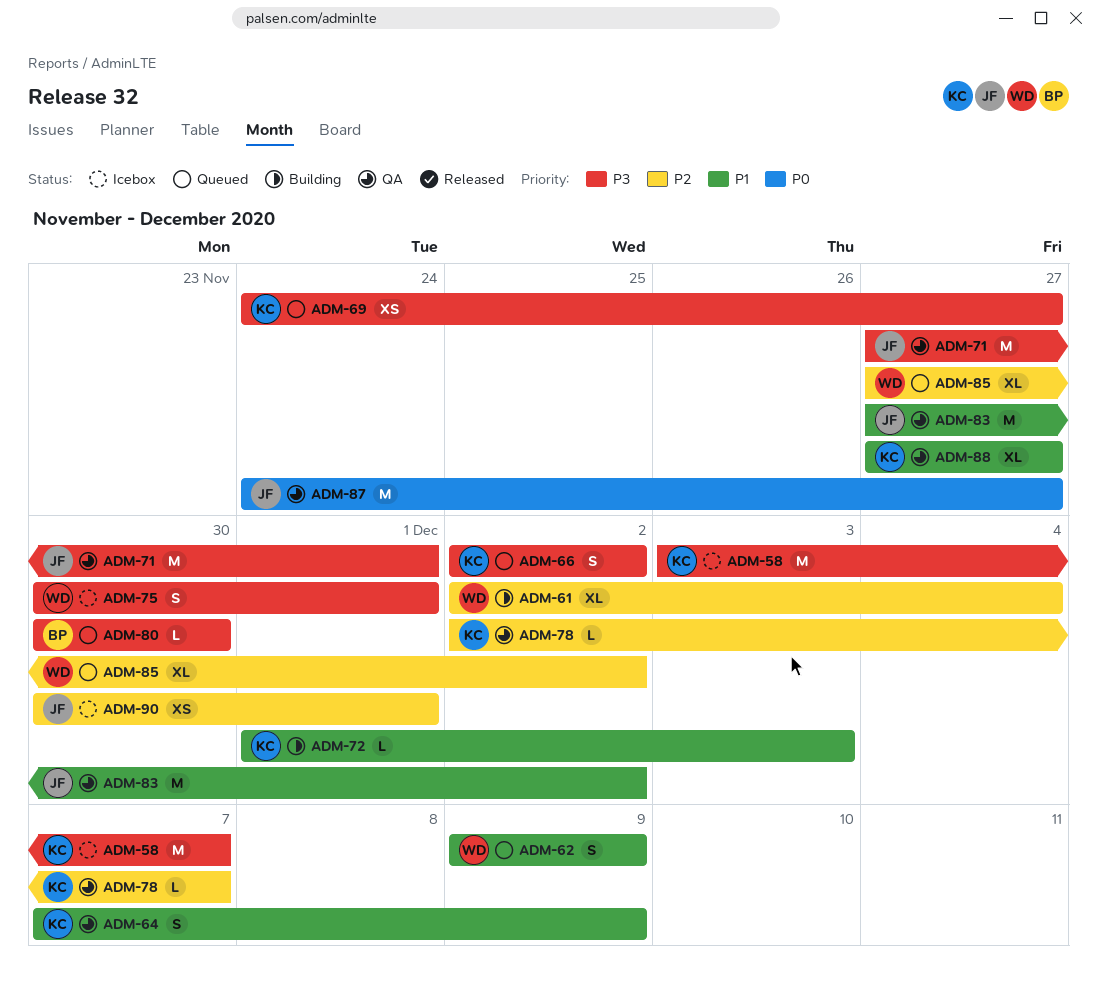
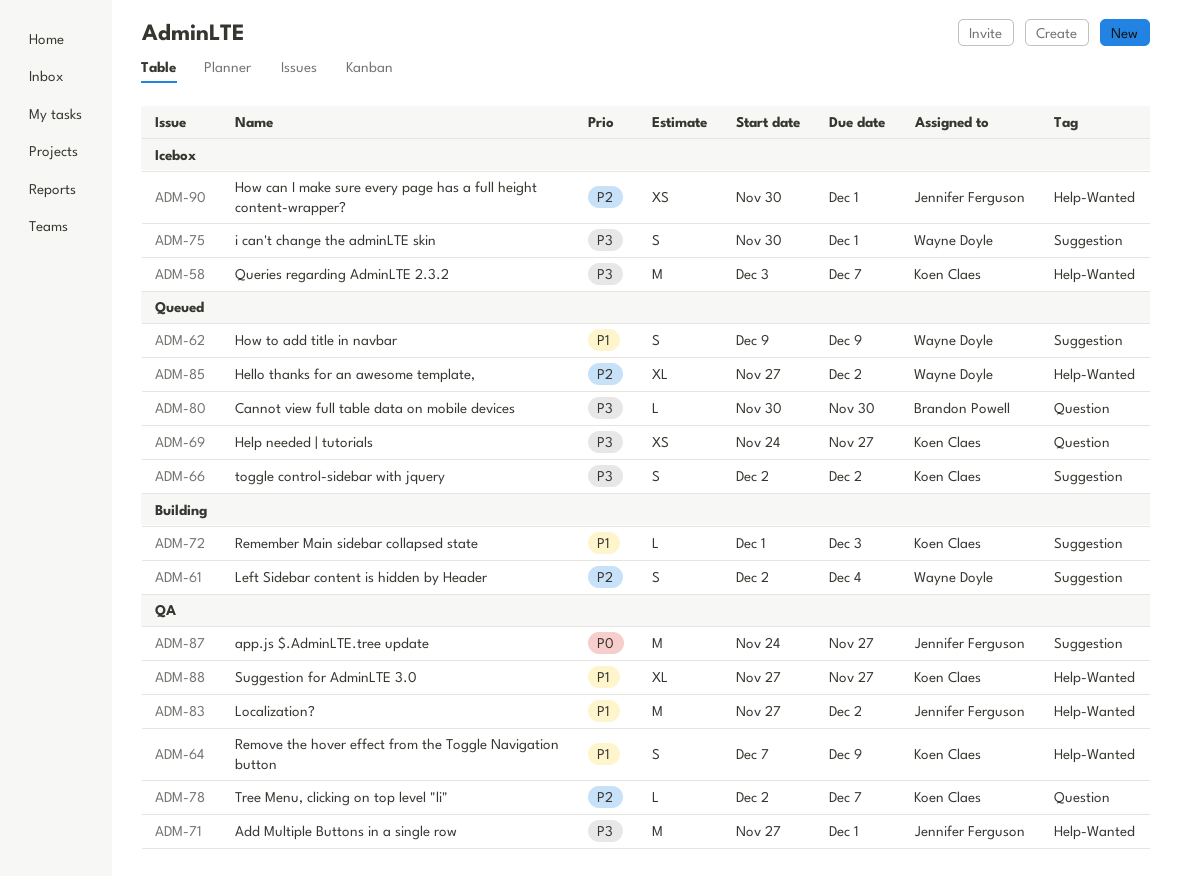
ADM-61, estimate: XL -> S

